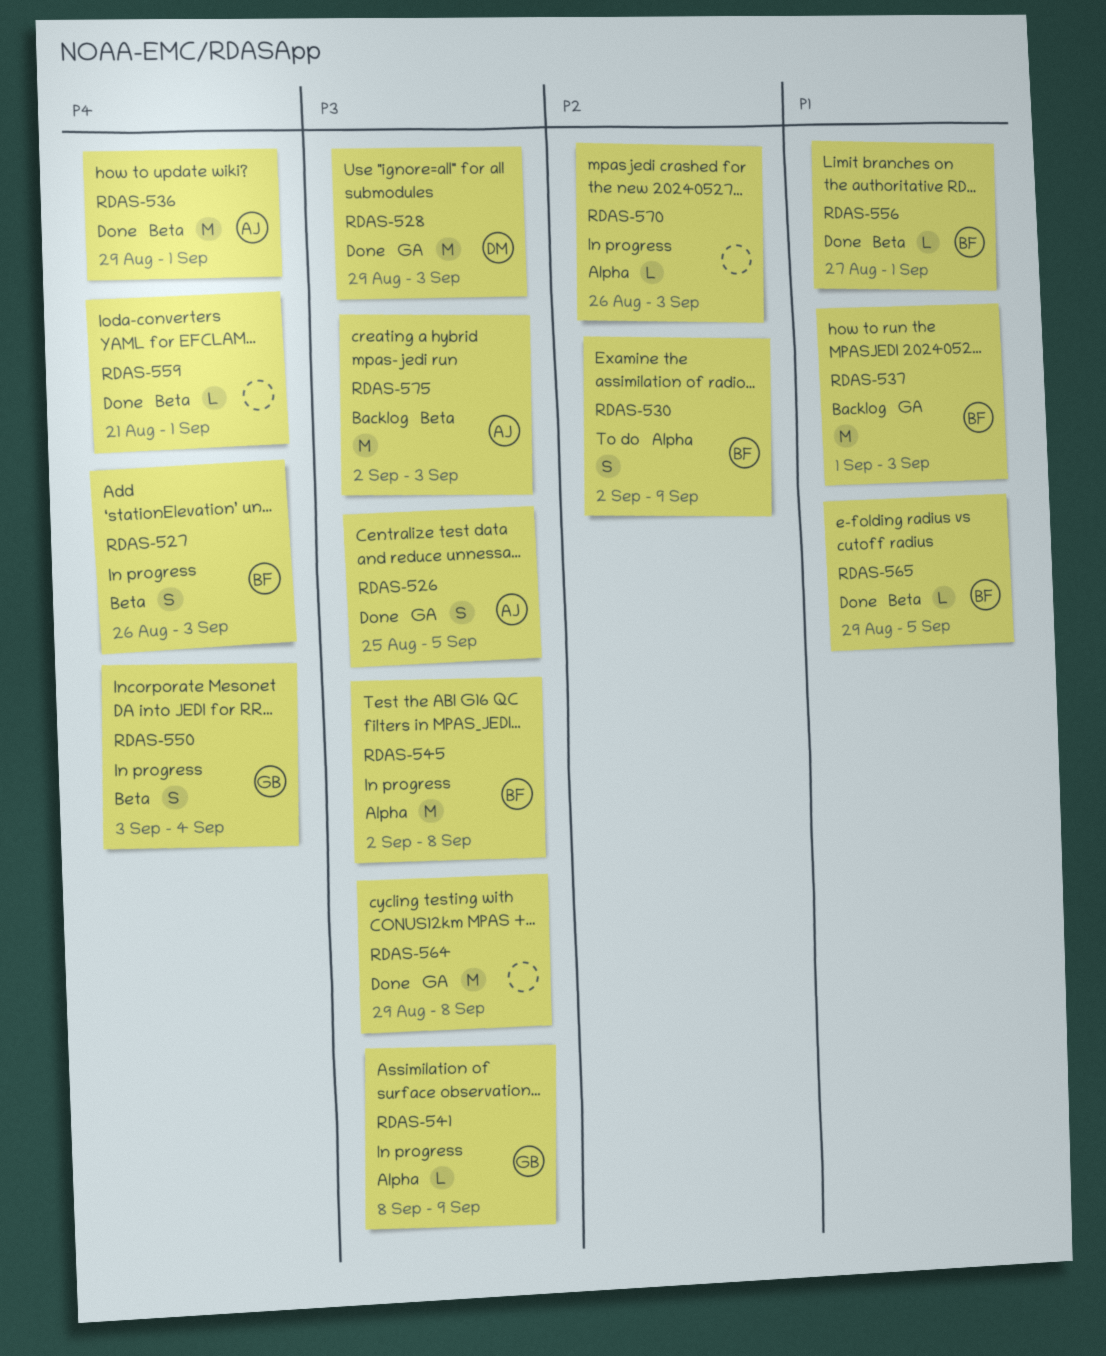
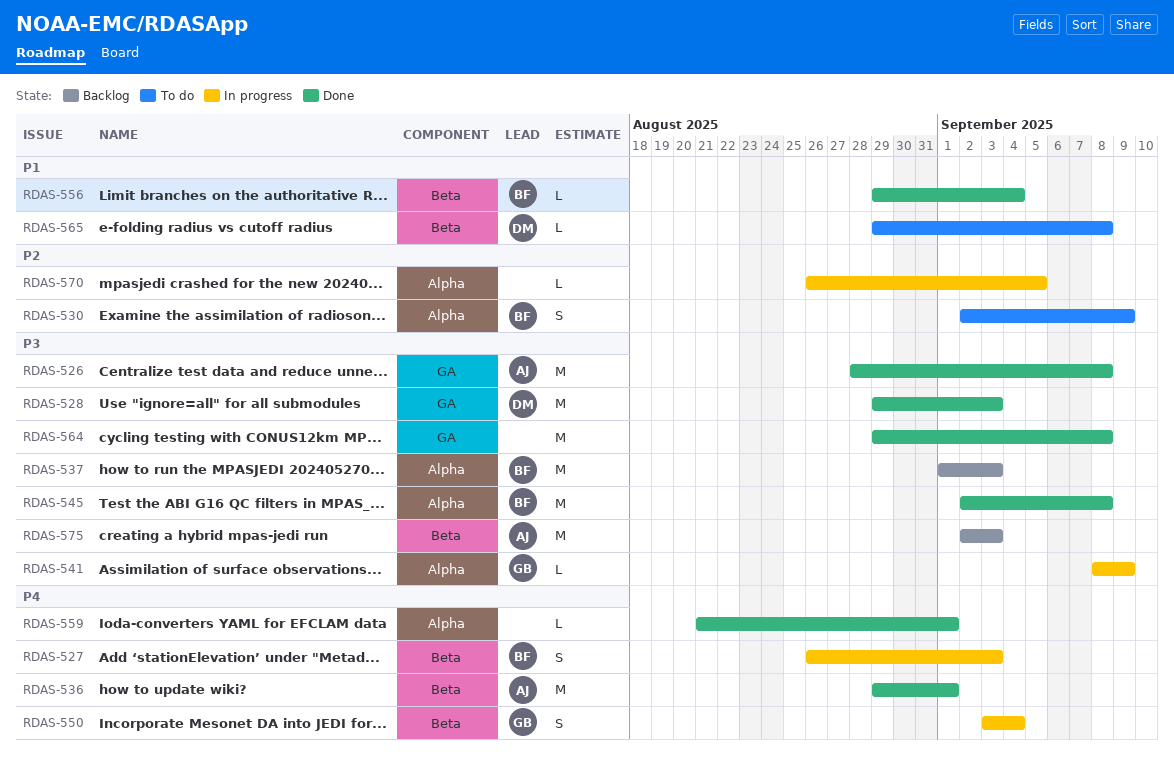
RDAS-526, estimate: S -> M
RDAS-526, start: Aug 25 -> Aug 28
RDAS-526, due: Sep 5 -> Sep 8
RDAS-537, priority: P1 -> P3
RDAS-537, label: GA -> Alpha
RDAS-545, status: In progress -> Done
RDAS-556, start: Aug 27 -> Aug 29
RDAS-556, due: Sep 1 -> Sep 4
RDAS-559, label: Beta -> Alpha
RDAS-565, status: Done -> To do
RDAS-565, owner: BF -> DM
RDAS-565, due: Sep 5 -> Sep 8
RDAS-570, due: Sep 3 -> Sep 5

